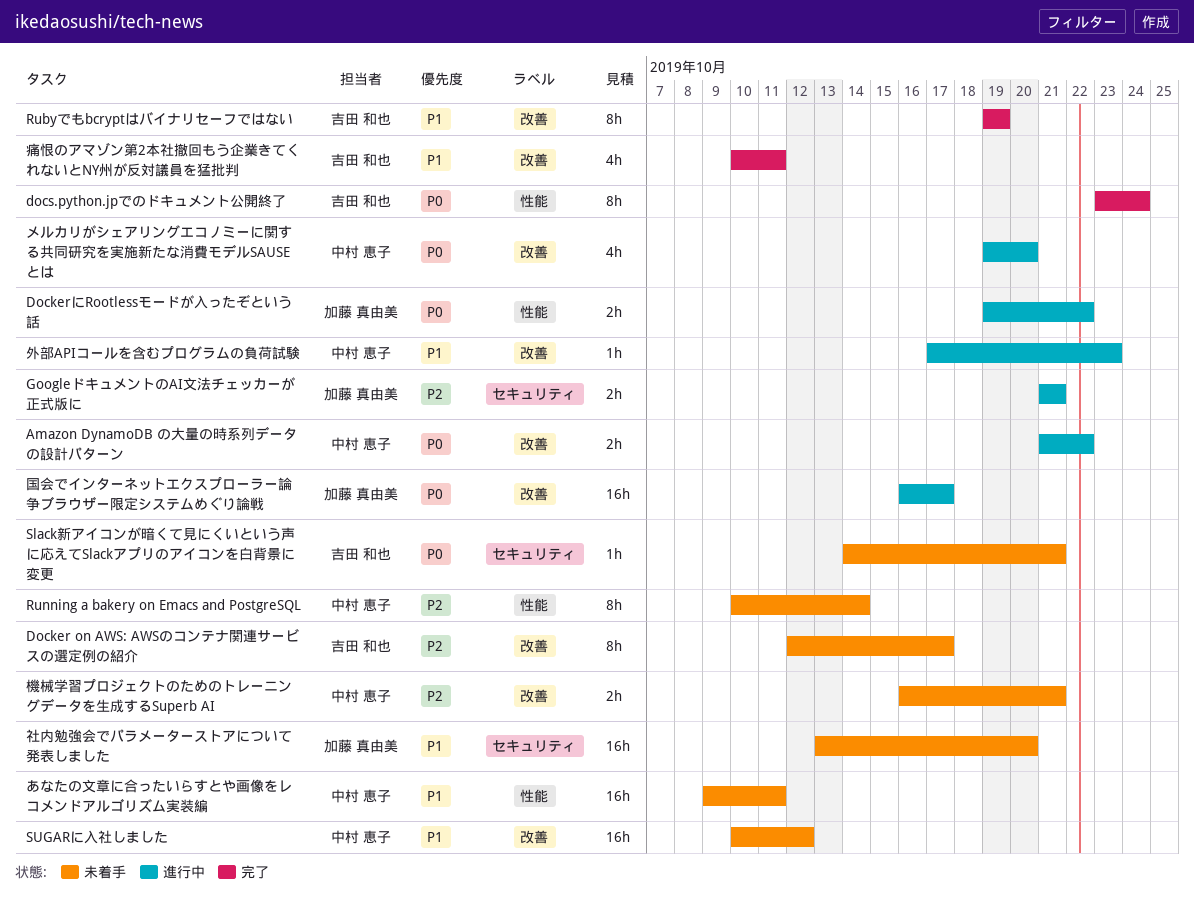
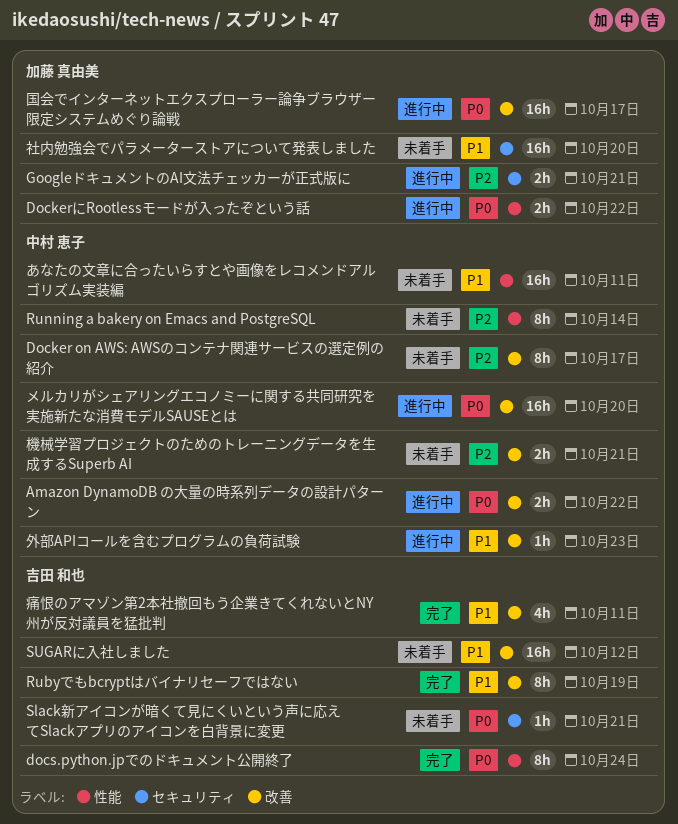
Docker on AWS: AWSのコンテナ関連サービスの選定例の紹介, owner: 吉田 和也 -> 中村 恵子
SUGARに入社しました, owner: 中村 恵子 -> 吉田 和也
メルカリがシェアリングエコノミーに関する共同研究を実施新たな消費モデルSAUSEとは, estimate: 4h -> 16h

